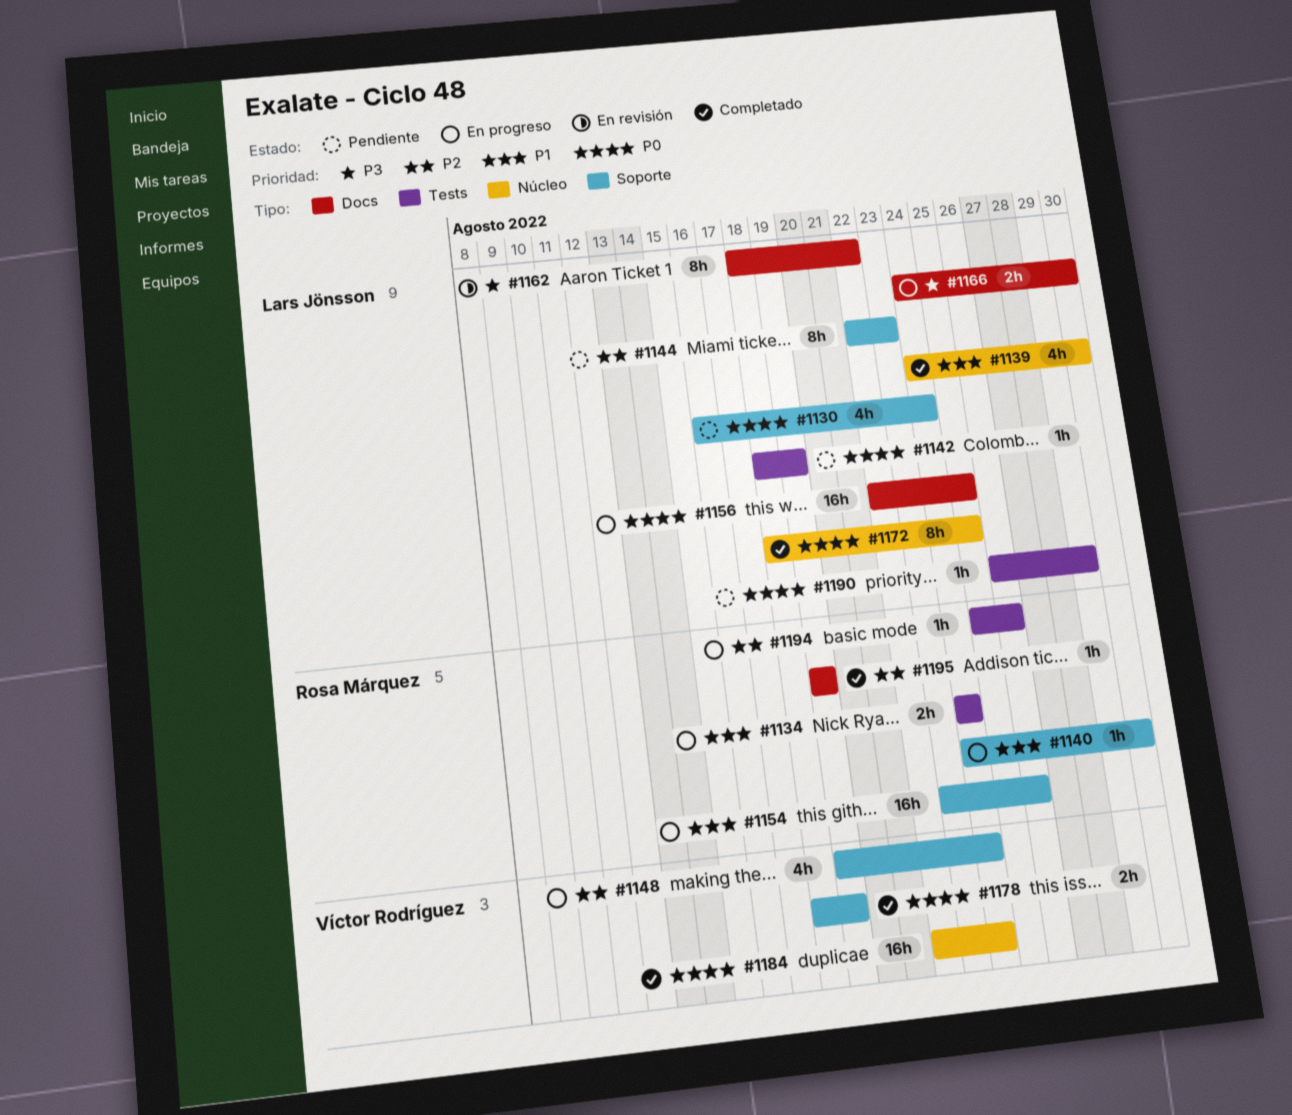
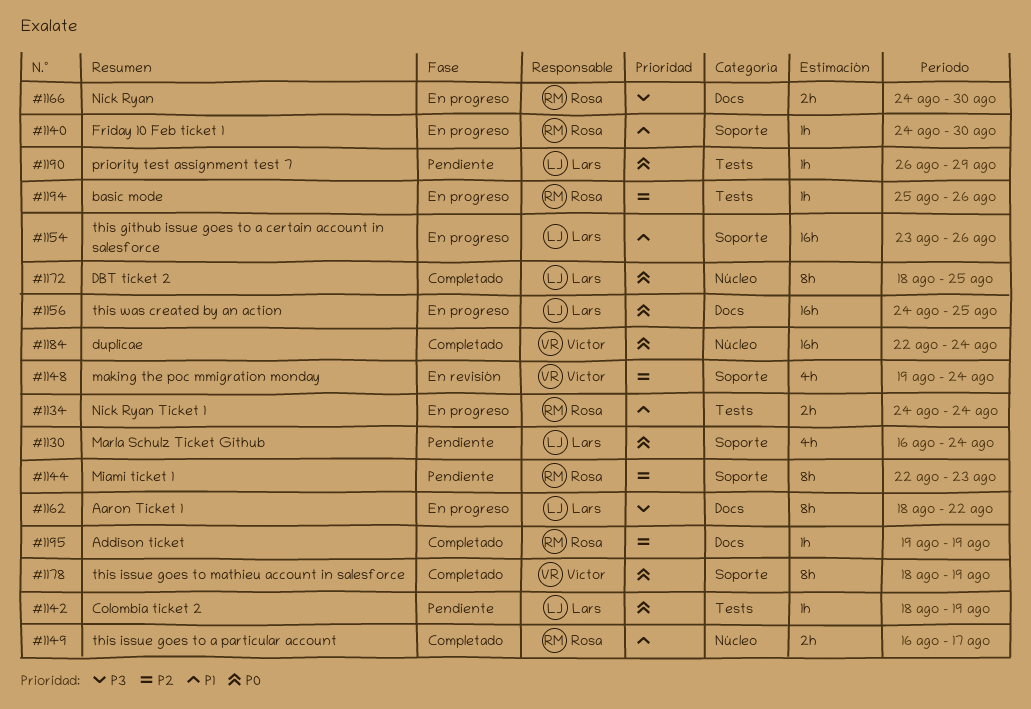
#1139: present -> none
#1144, owner: Lars Jönsson -> Rosa Márquez
#1148, status: En progreso -> En revisión
#1149: none -> present
#1154, owner: Rosa Márquez -> Lars Jönsson
#1156, start: Aug 22 -> Aug 24
#1162, status: En revisión -> En progreso
#1166, owner: Lars Jönsson -> Rosa Márquez
#1178, estimate: 2h -> 8h

